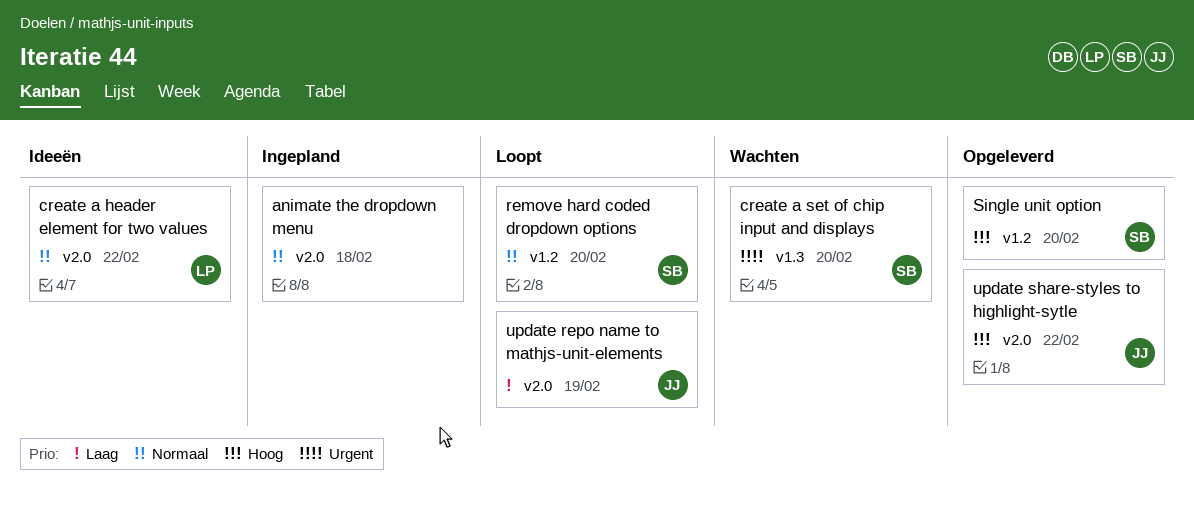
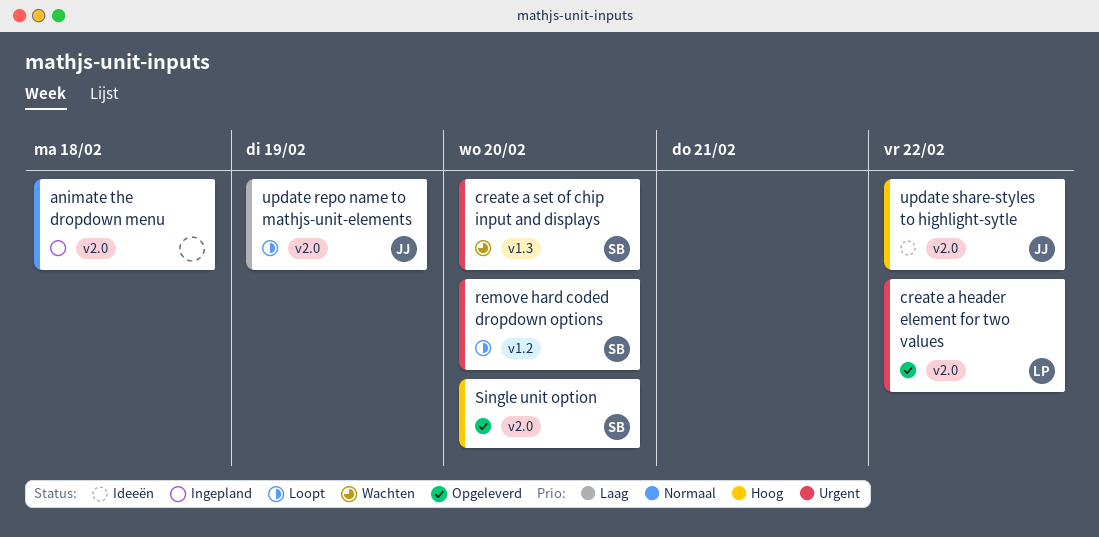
create a header element for two values, status: Ideeën -> Opgeleverd
create a header element for two values, priority: Normaal -> Urgent
remove hard coded dropdown options, priority: Normaal -> Urgent
Single unit option, label: v1.2 -> v2.0
update share-styles to highlight-sytle, status: Opgeleverd -> Ideeën

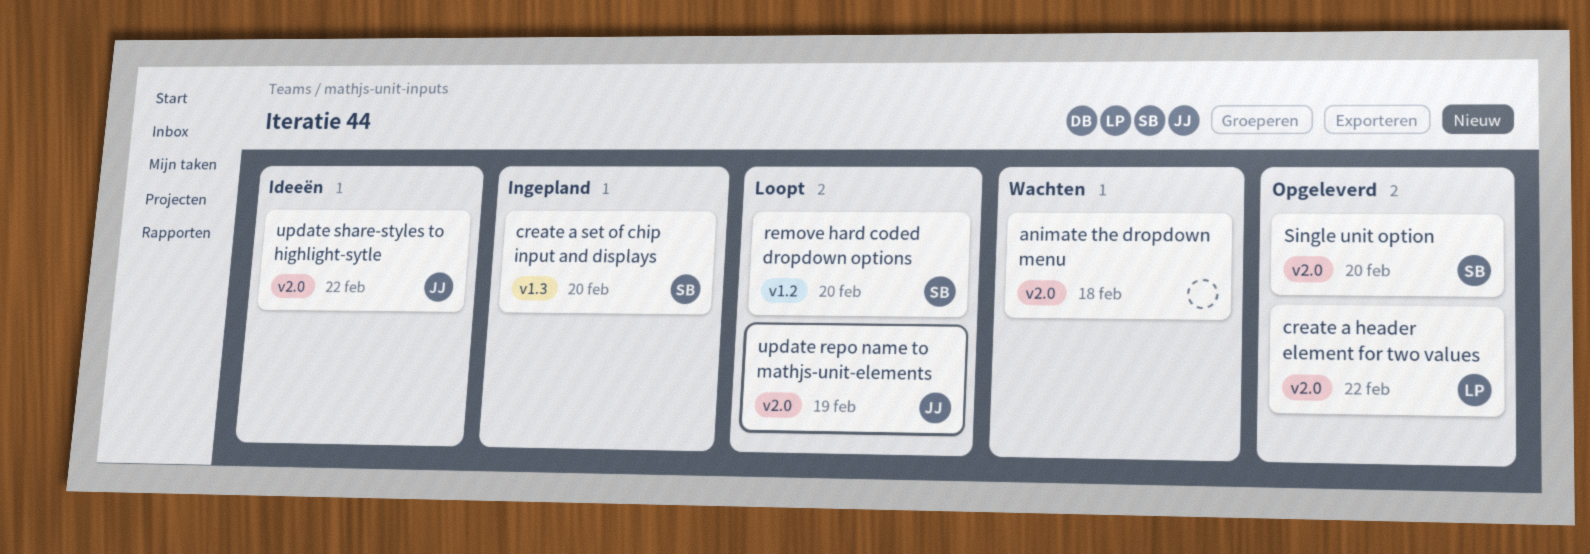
animate the dropdown menu, status: Ingepland -> Wachten
create a set of chip input and displays, status: Wachten -> Ingepland

